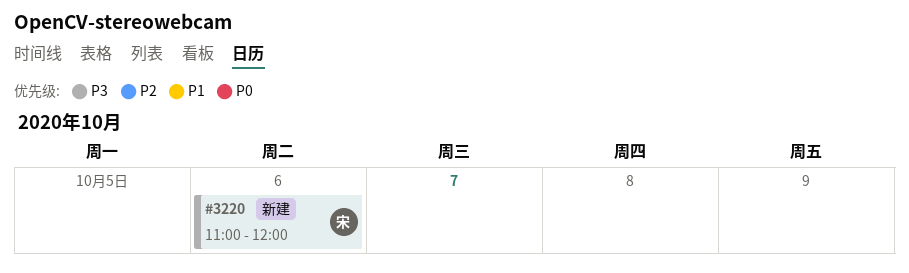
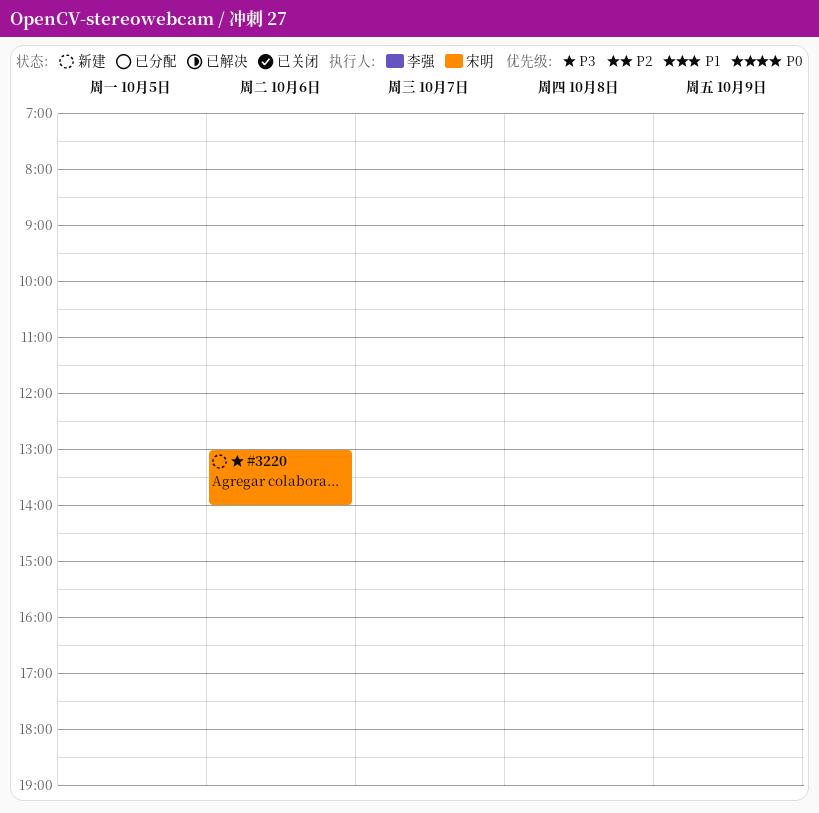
#3220, begins: 11:00 -> 13:00
#3220, ends: 12:00 -> 14:00

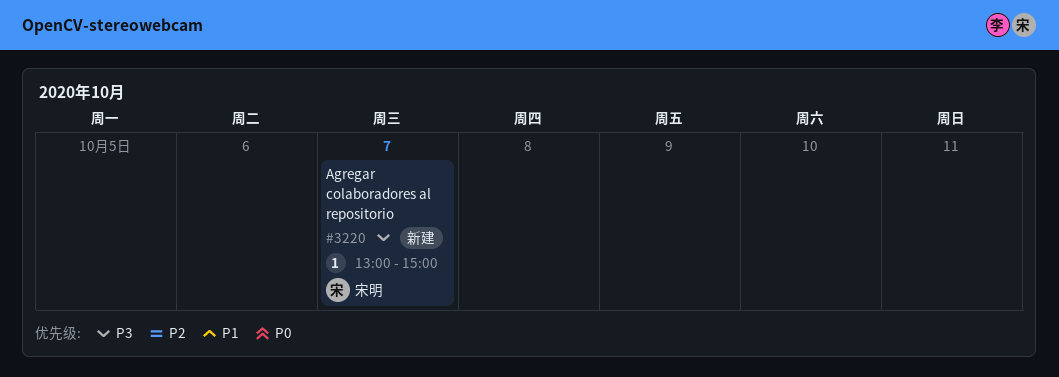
#3220, day: Oct 6 -> Oct 7
#3220, ends: 14:00 -> 15:00

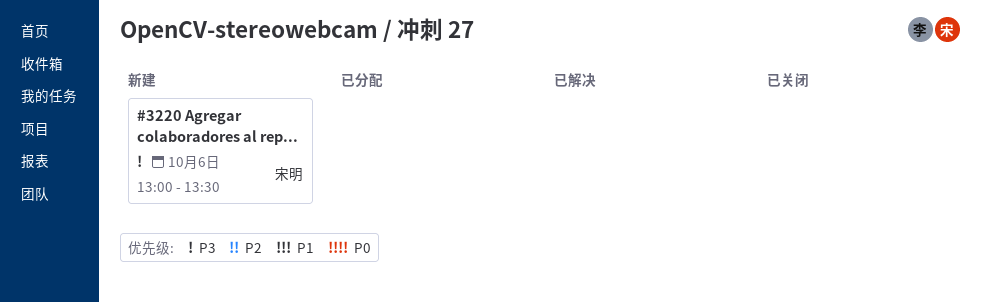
#3220, day: Oct 7 -> Oct 6
#3220, ends: 15:00 -> 13:30

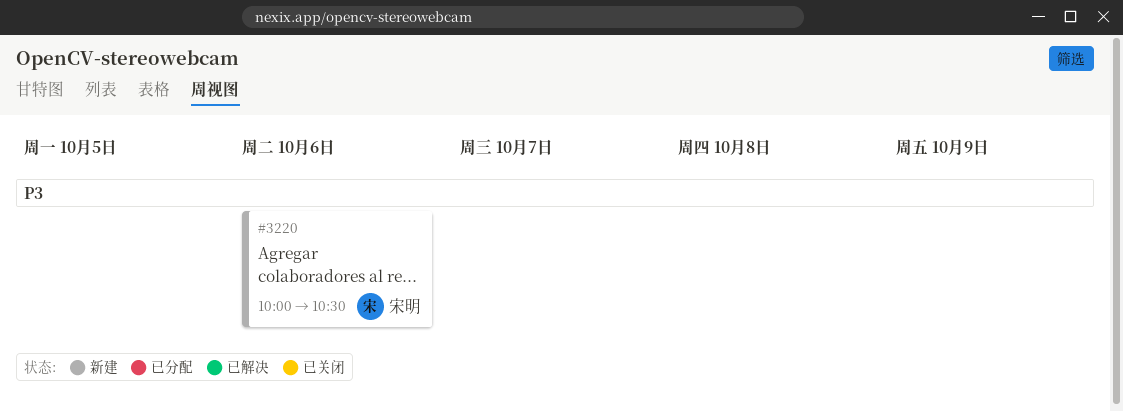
#3220, begins: 13:00 -> 10:00
#3220, ends: 13:30 -> 10:30

